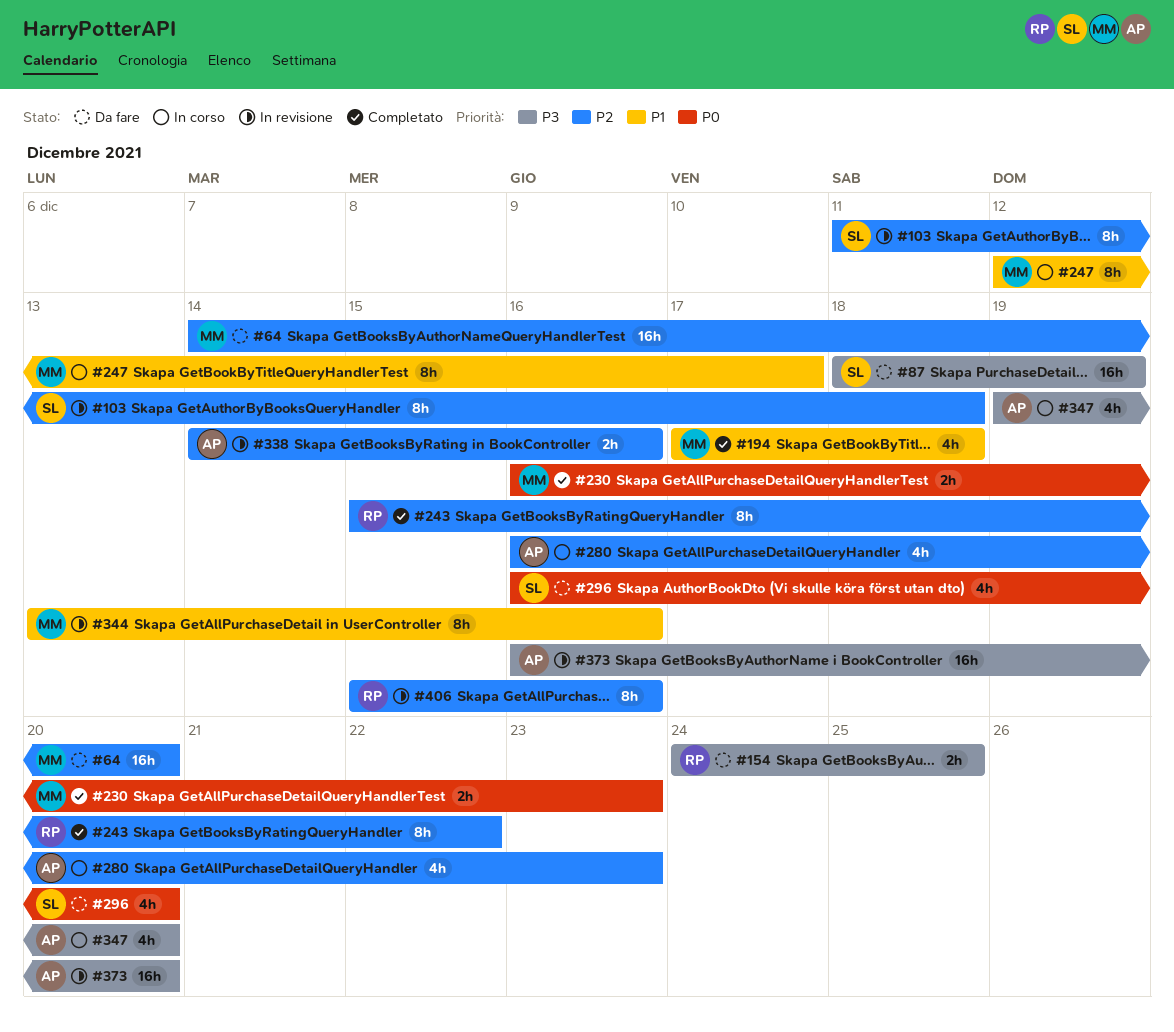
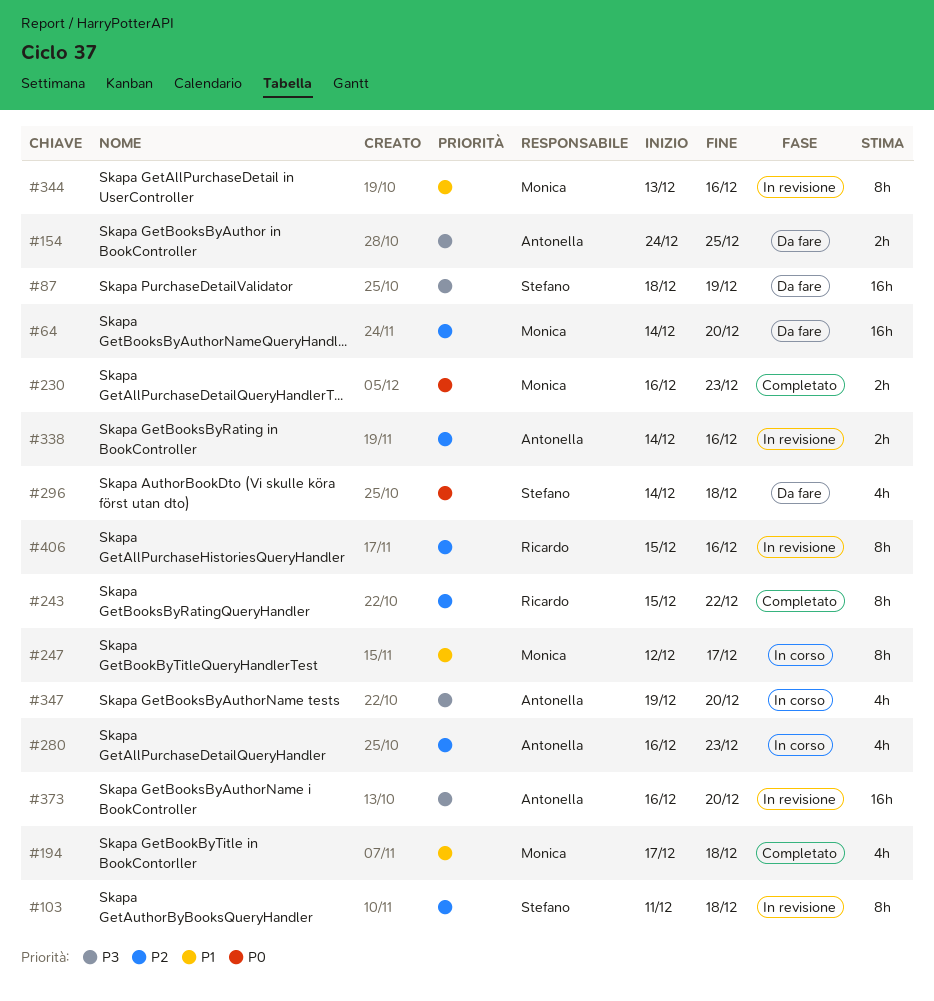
#154, owner: Ricardo -> Antonella
#296, start: Dec 16 -> Dec 14
#296, due: Dec 20 -> Dec 18

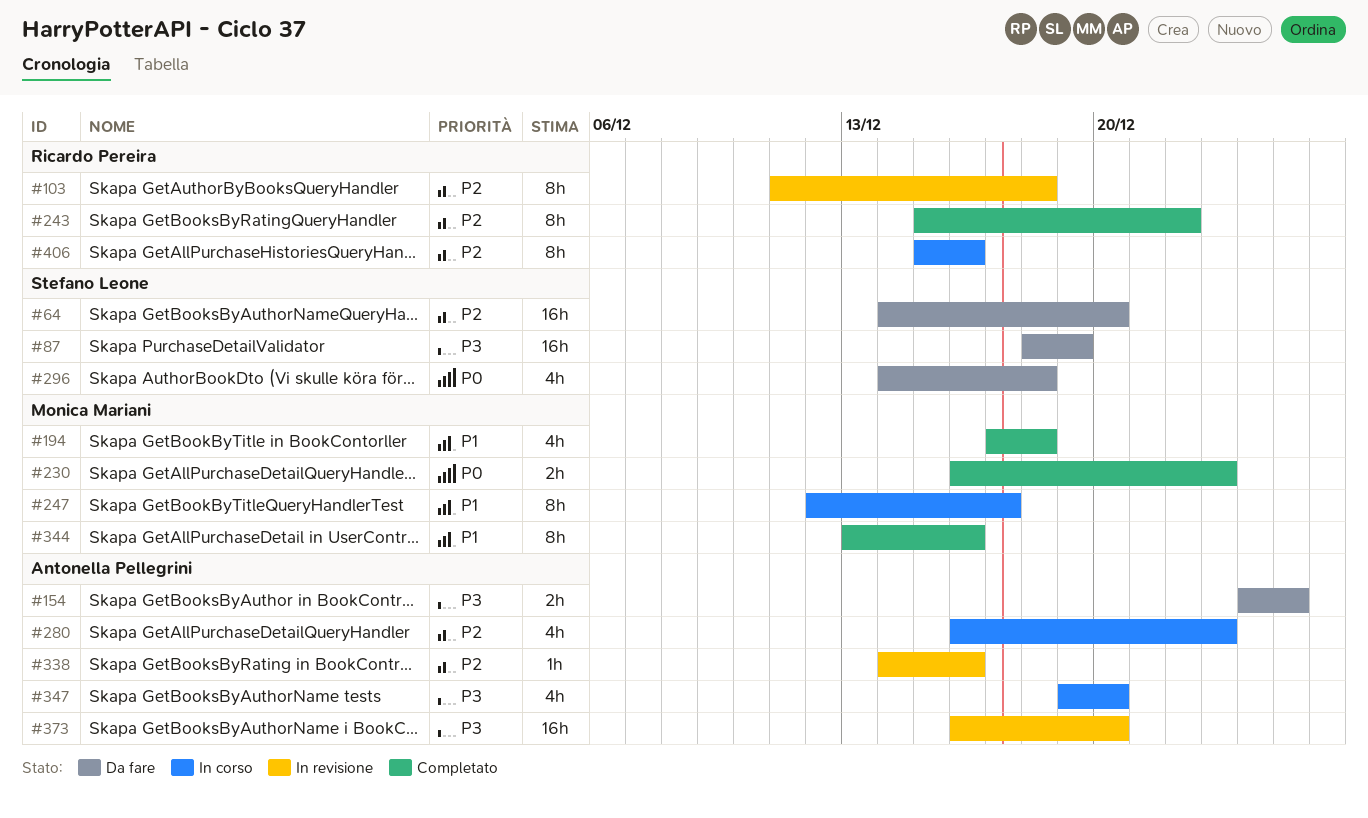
#64, owner: Monica Mariani -> Stefano Leone
#103, owner: Stefano Leone -> Ricardo Pereira
#338, estimate: 2h -> 1h
#344, status: In revisione -> Completato
#406, status: In revisione -> In corso

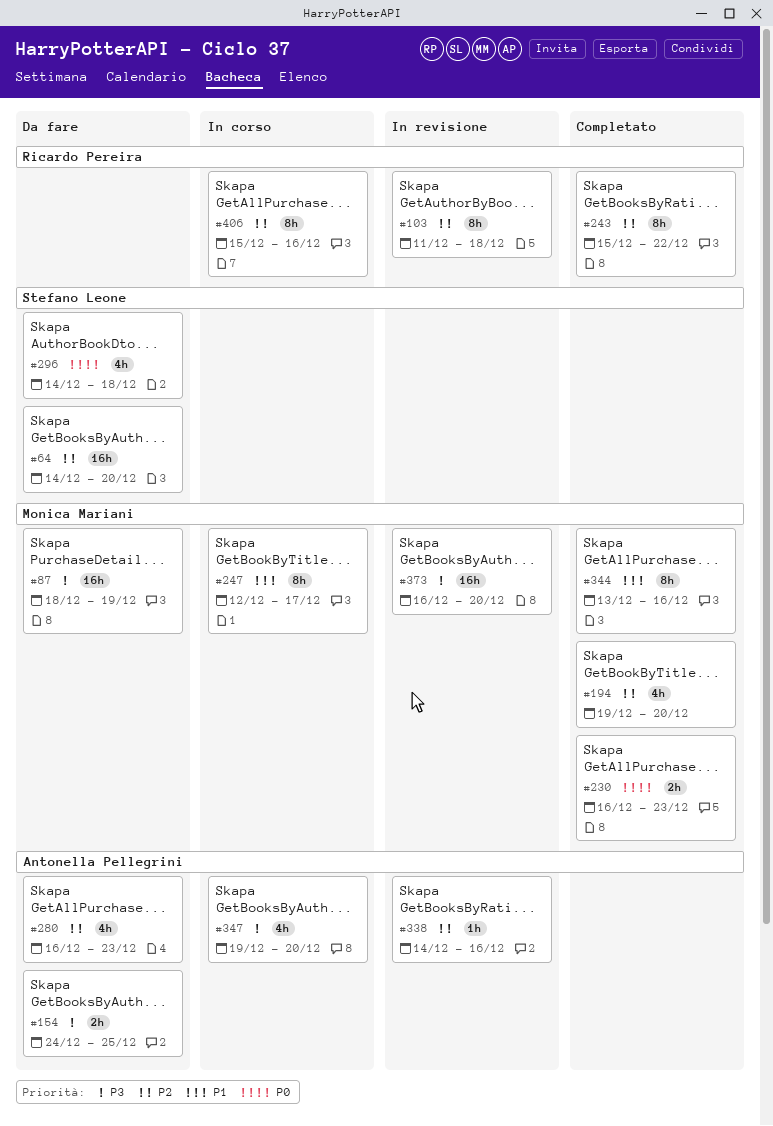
#87, owner: Stefano Leone -> Monica Mariani
#194, priority: P1 -> P2
#194, start: Dec 17 -> Dec 19
#194, due: Dec 18 -> Dec 20
#280, status: In corso -> Da fare
#373, owner: Antonella Pellegrini -> Monica Mariani

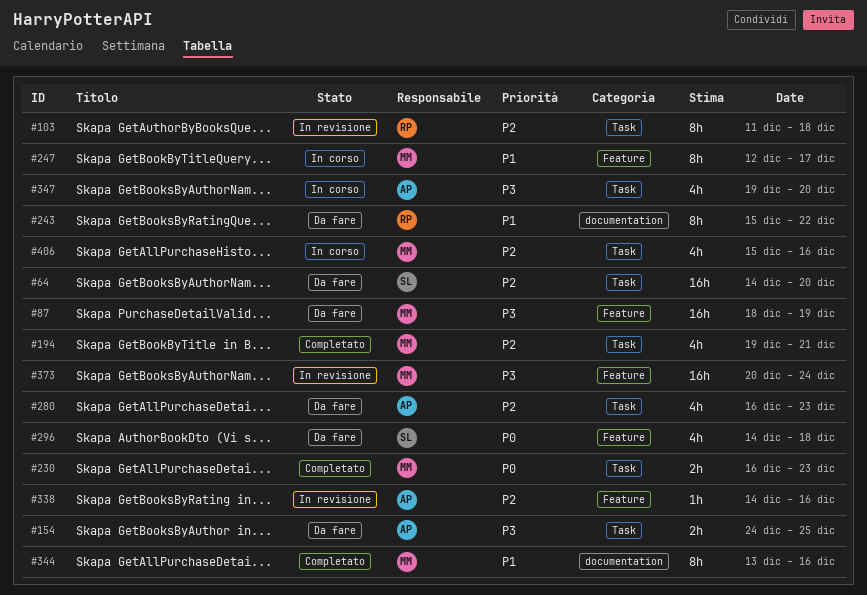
#194, due: Dec 20 -> Dec 21
#243, status: Completato -> Da fare
#243, priority: P2 -> P1
#373, start: Dec 16 -> Dec 20
#373, due: Dec 20 -> Dec 24
#406, owner: Ricardo Pereira -> Monica Mariani
#406, estimate: 8h -> 4h

